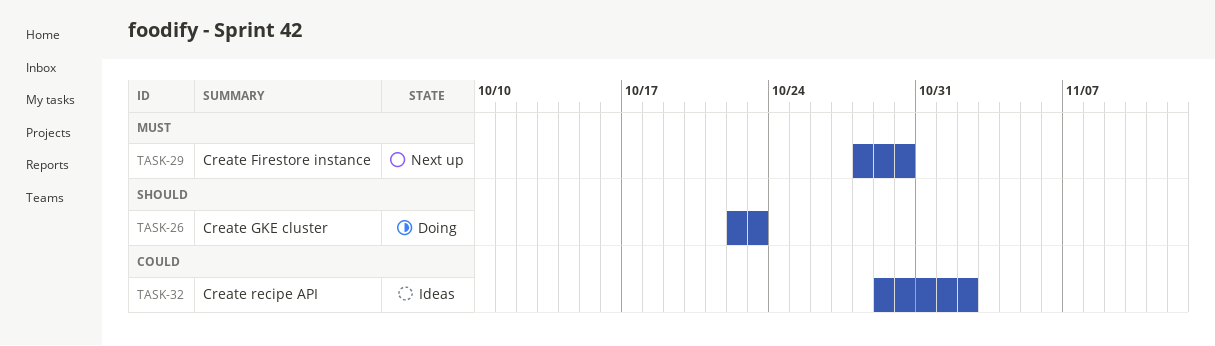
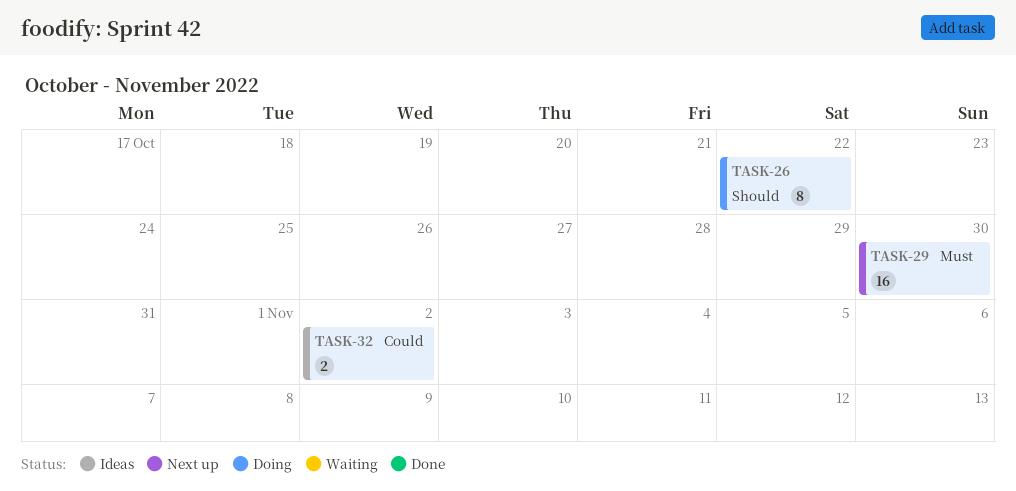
TASK-26, due: Oct 23 -> Oct 22

